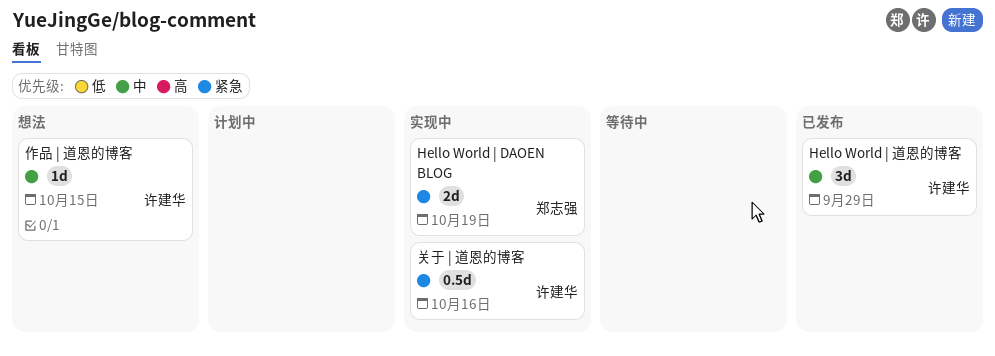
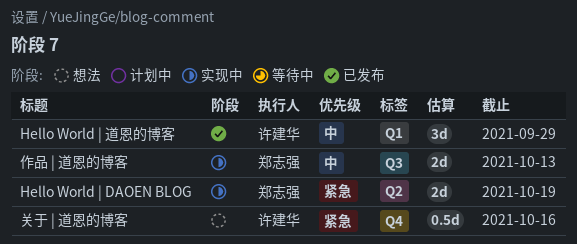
作品 | 道恩的博客, status: 想法 -> 实现中
作品 | 道恩的博客, owner: 许建华 -> 郑志强
作品 | 道恩的博客, estimate: 1d -> 2d
作品 | 道恩的博客, due: Oct 15 -> Oct 13
关于 | 道恩的博客, status: 实现中 -> 想法

